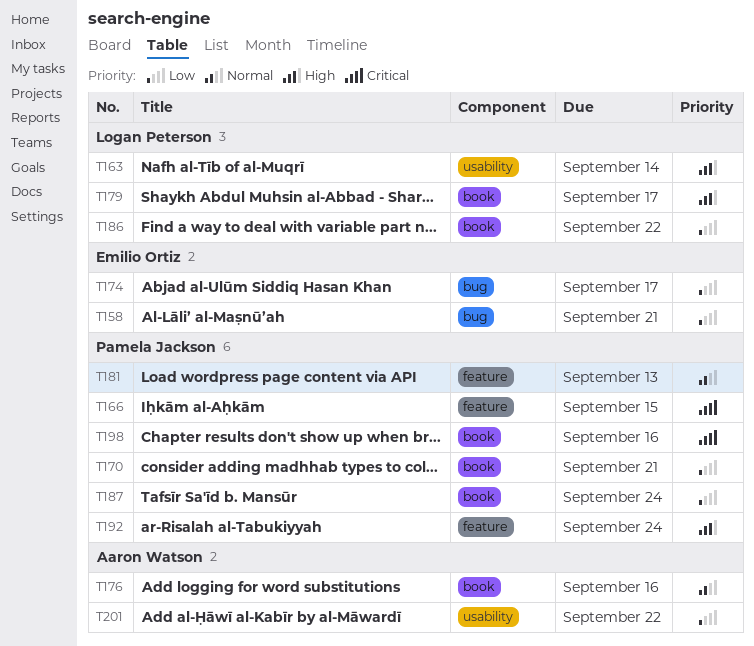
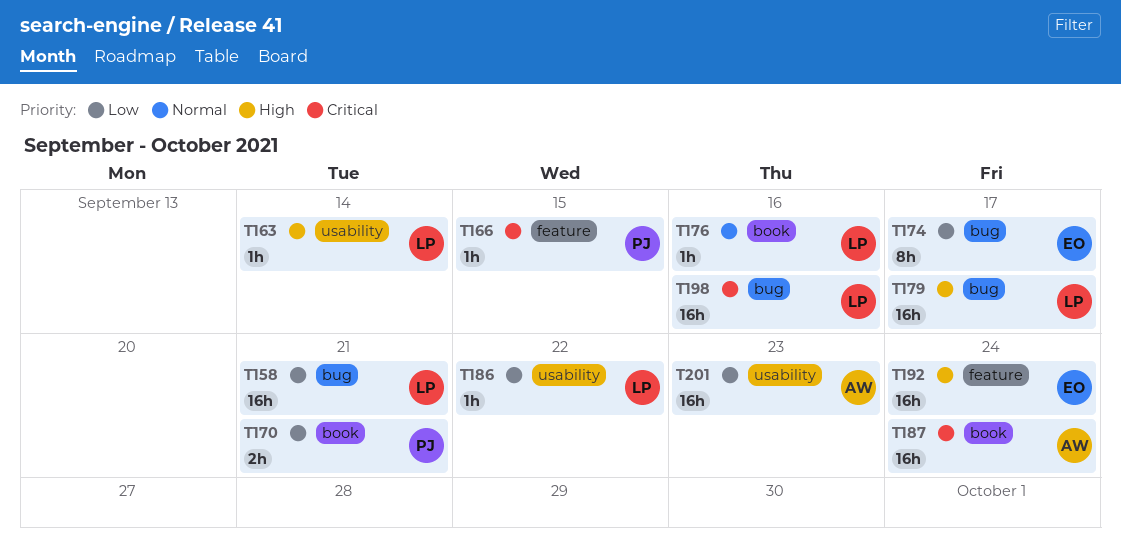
T158, owner: Emilio Ortiz -> Logan Peterson
T176, owner: Aaron Watson -> Logan Peterson
T179, label: book -> bug
T181: present -> none
T186, label: book -> usability
T187, owner: Pamela Jackson -> Aaron Watson
T187, priority: Low -> Critical
T192, owner: Pamela Jackson -> Emilio Ortiz
T198, owner: Pamela Jackson -> Logan Peterson
T198, label: book -> bug
T201, due: Sep 22 -> Sep 23

